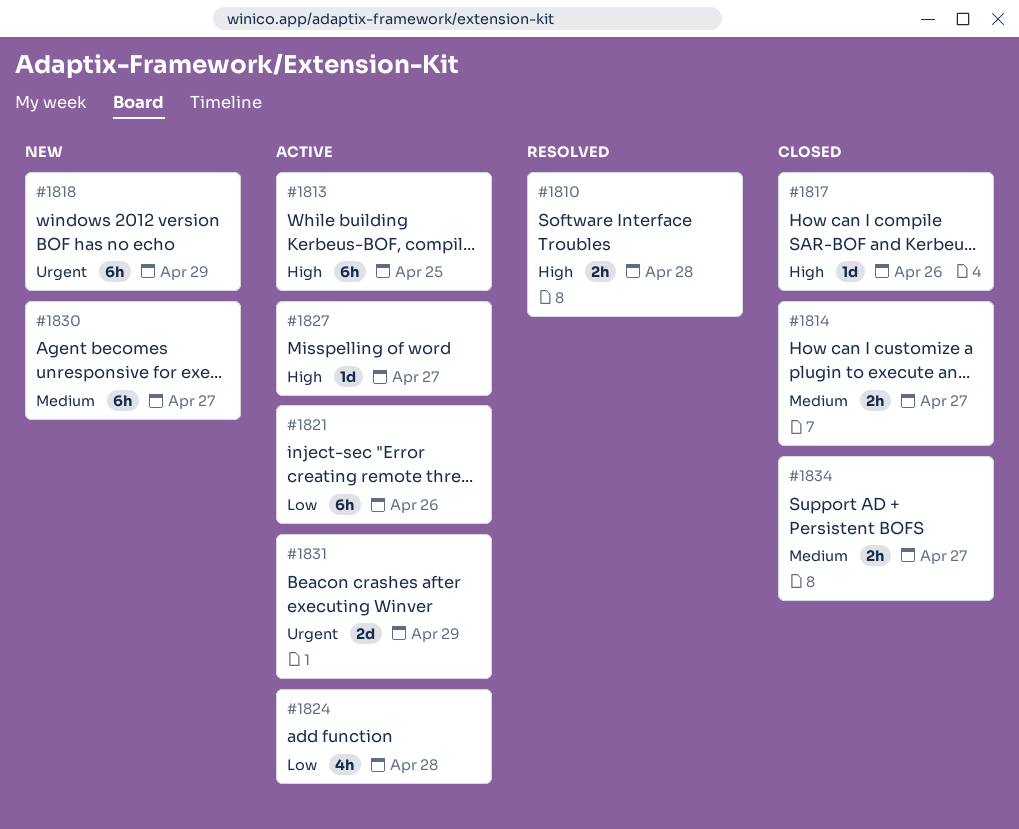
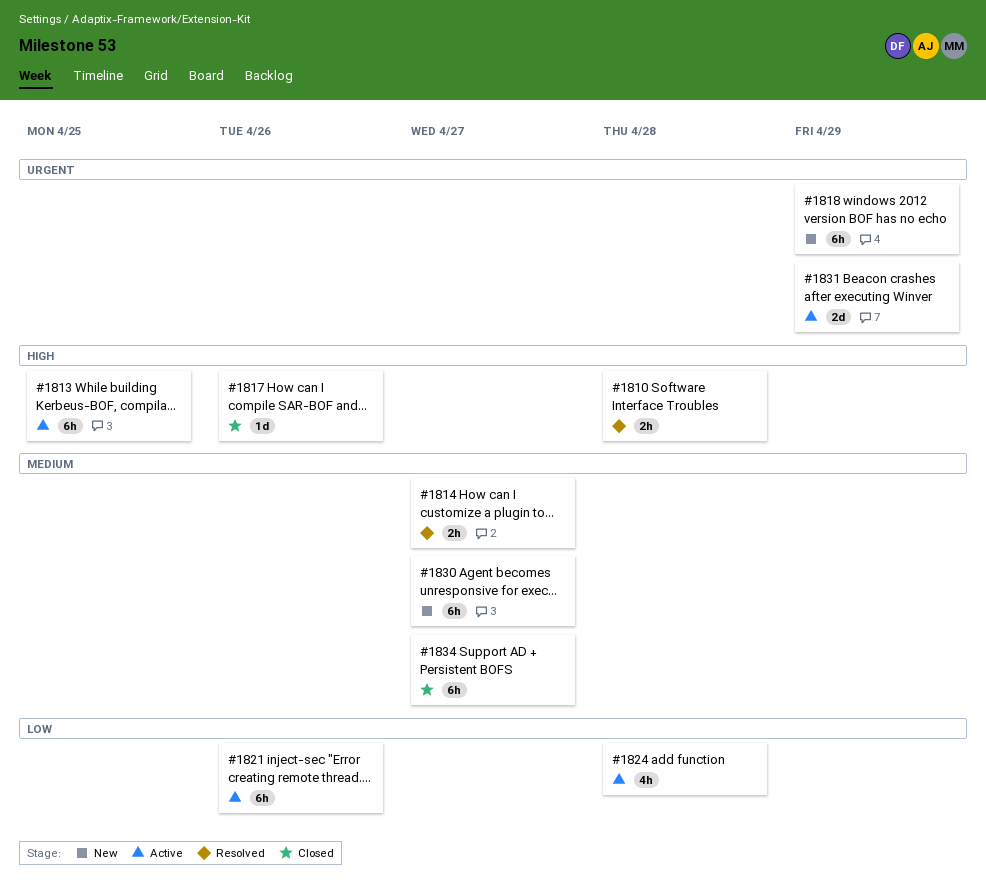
#1814, status: Closed -> Resolved
#1827: present -> none
#1834, estimate: 2h -> 6h

